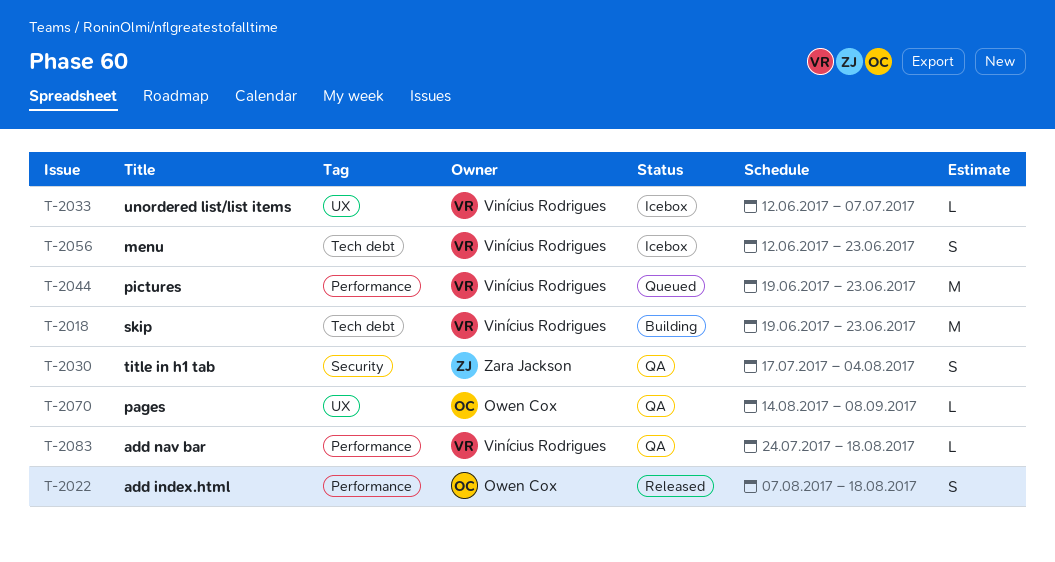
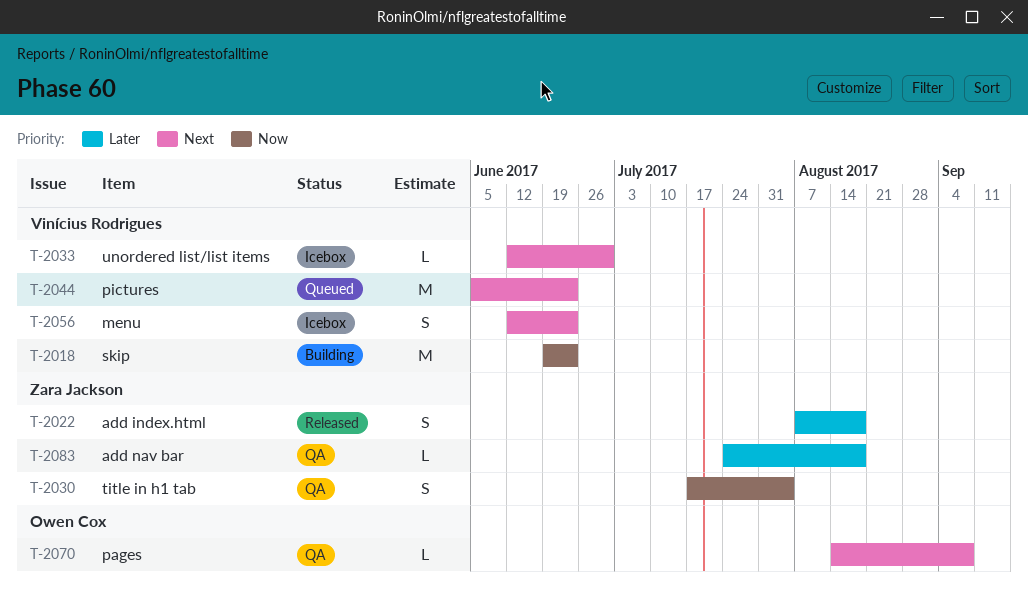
T-2022, owner: Owen Cox -> Zara Jackson
T-2033, due: Jul 7 -> Jun 30
T-2044, start: Jun 19 -> Jun 5
T-2083, owner: Vinícius Rodrigues -> Zara Jackson

